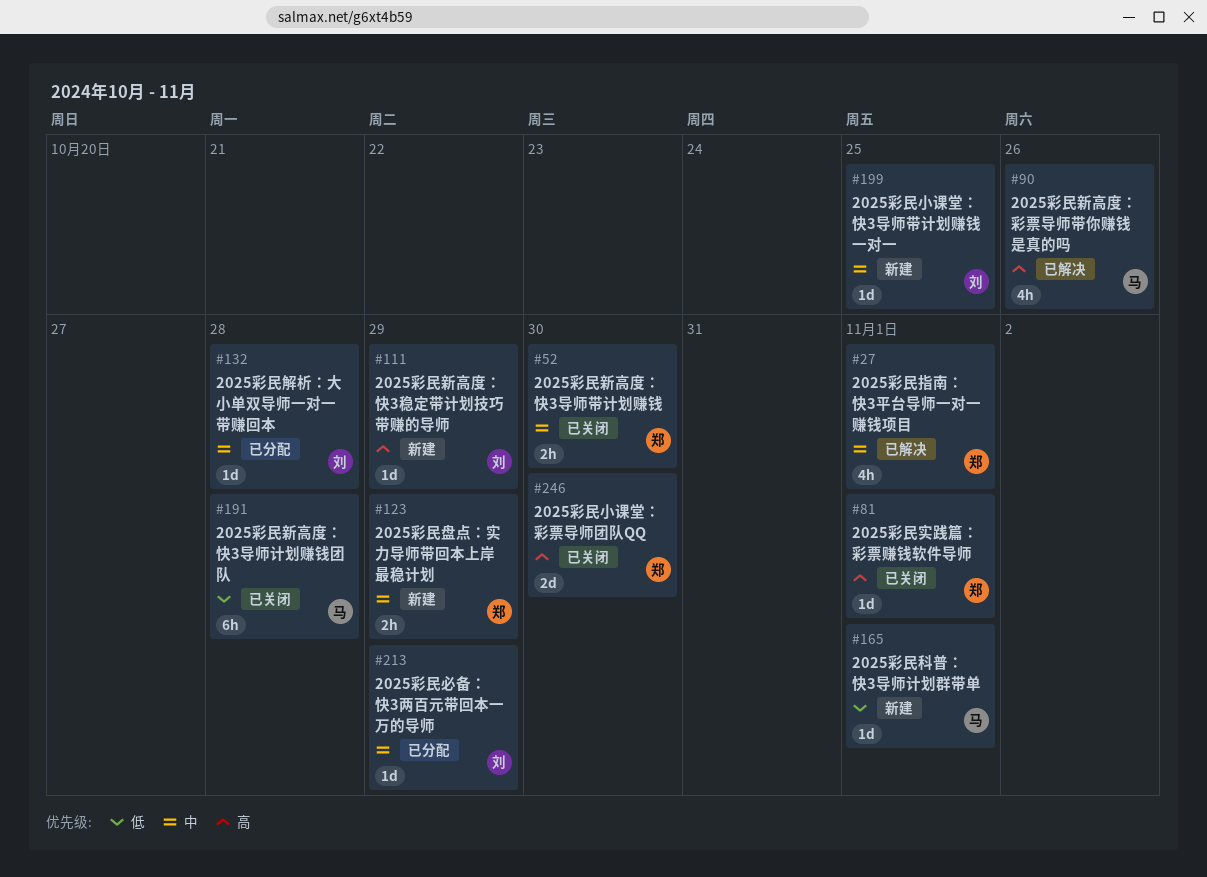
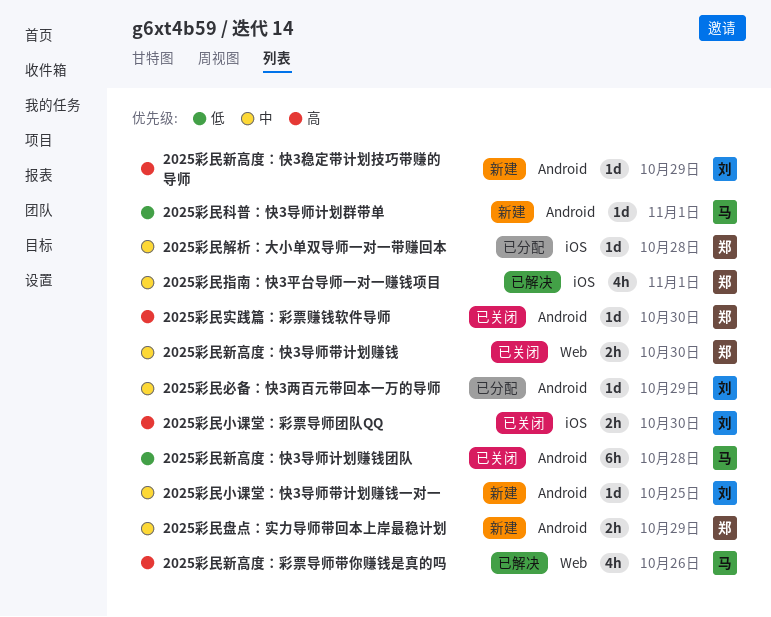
2025彩民实践篇：彩票赚钱软件导师, due: Nov 1 -> Oct 30
2025彩民小课堂：彩票导师团队QQ, owner: 郑 -> 刘
2025彩民小课堂：彩票导师团队QQ, estimate: 2d -> 2h
2025彩民解析：大小单双导师一对一带赚回本, owner: 刘 -> 郑

